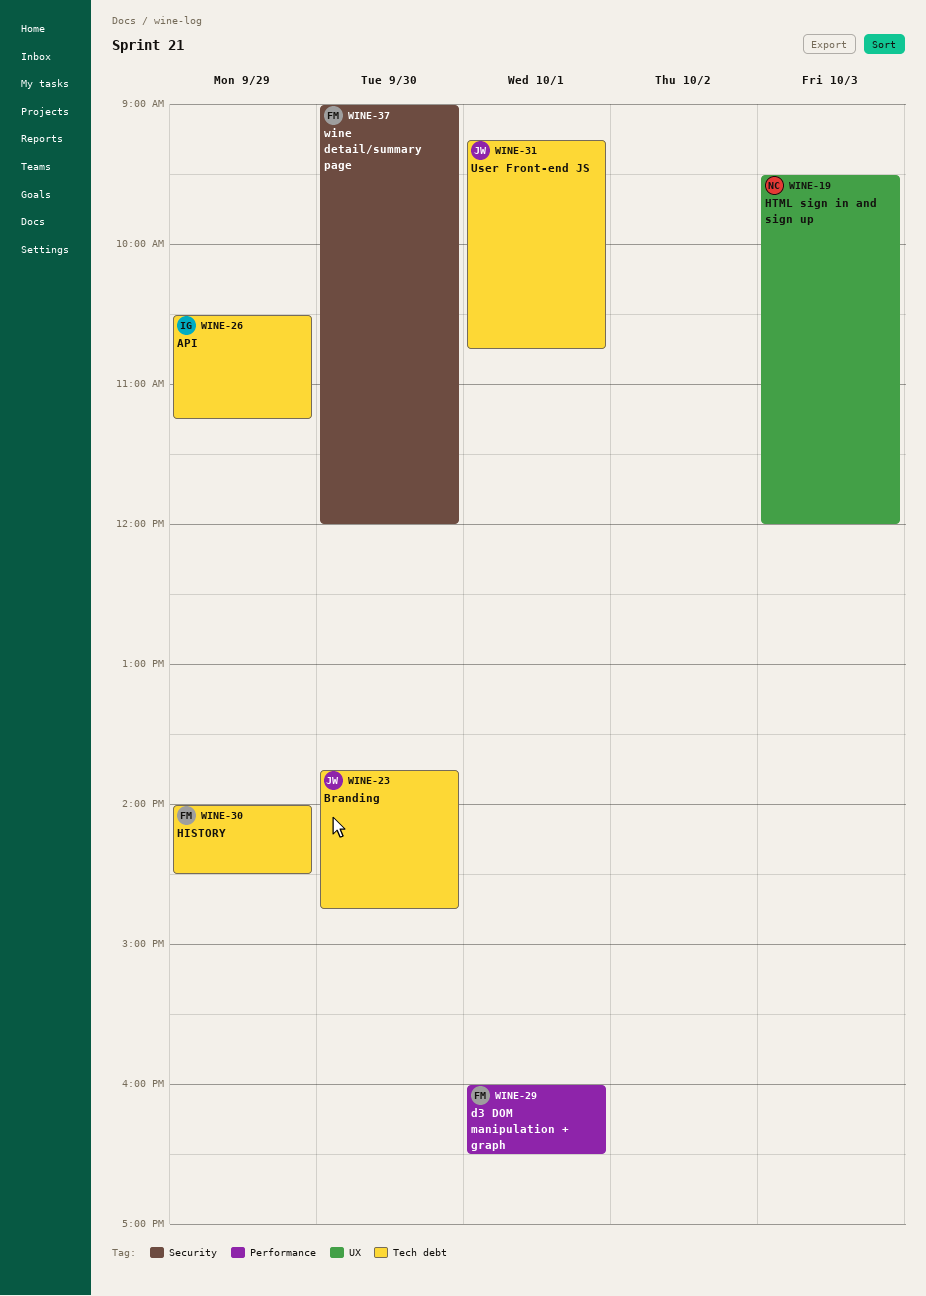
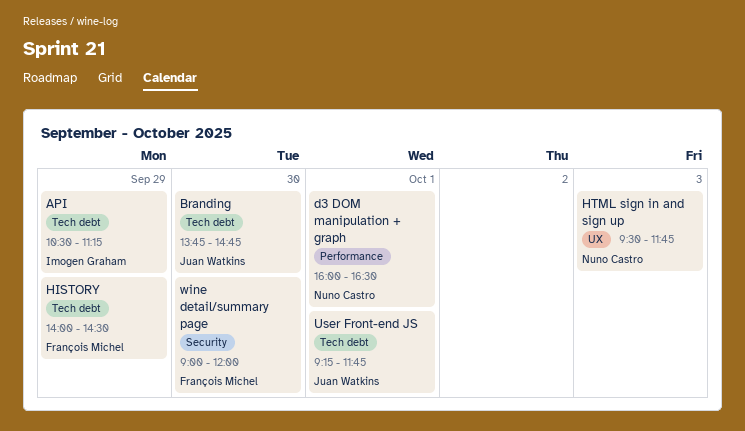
d3 DOM manipulation + graph, owner: François Michel -> Nuno Castro
HTML sign in and sign up, ends: 12:00 -> 11:45
User Front-end JS, ends: 10:45 -> 11:45

